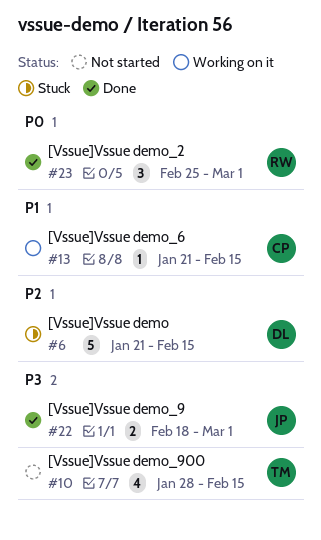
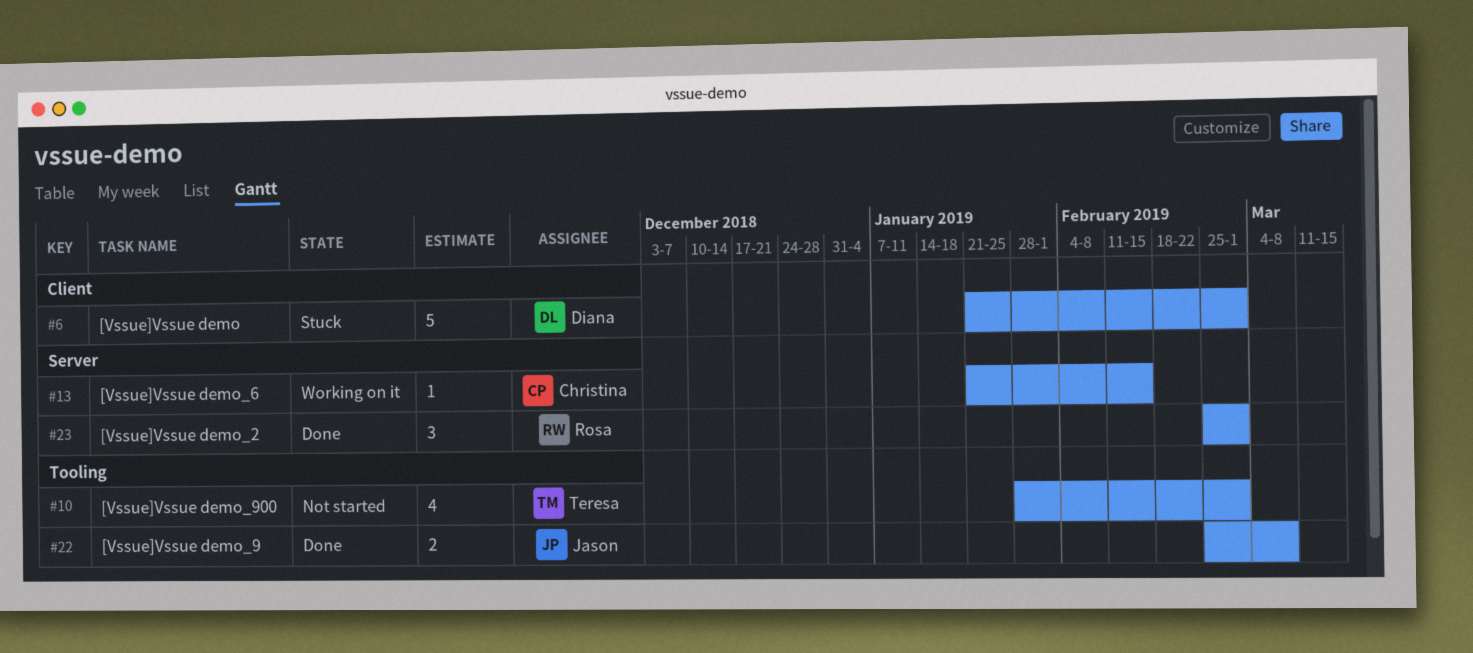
#6, due: Feb 15 -> Mar 1
#10, due: Feb 15 -> Mar 1
#22, start: Feb 18 -> Feb 25
#22, due: Mar 1 -> Mar 8

